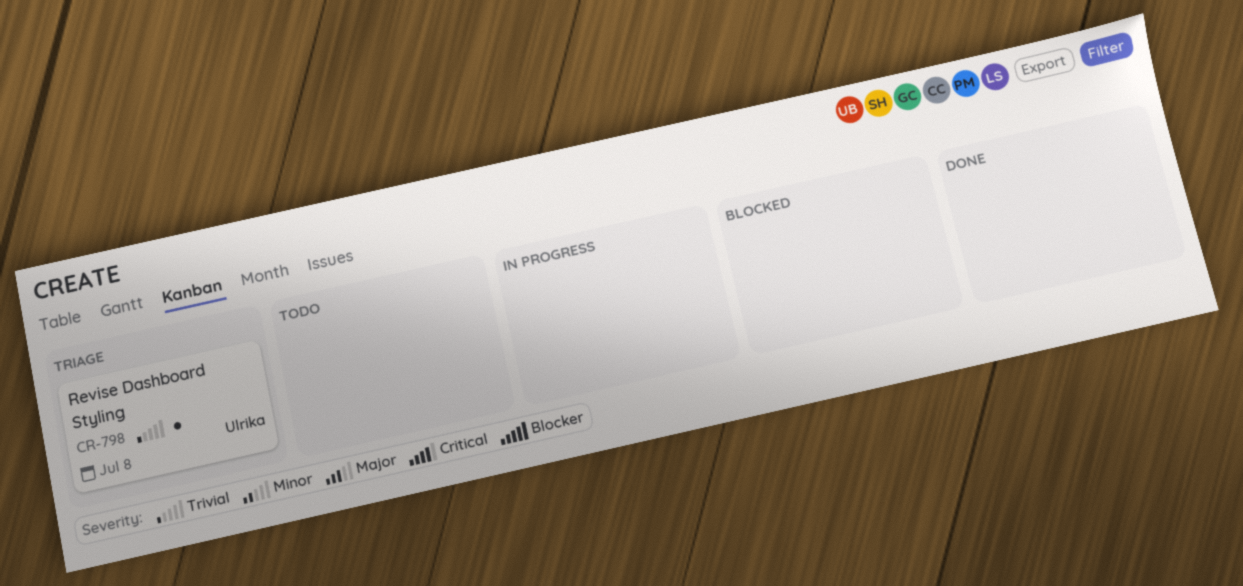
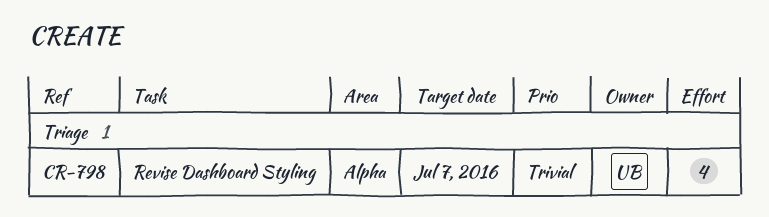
CR-798, estimate: 1 -> 4
CR-798, due: Jul 8 -> Jul 7

